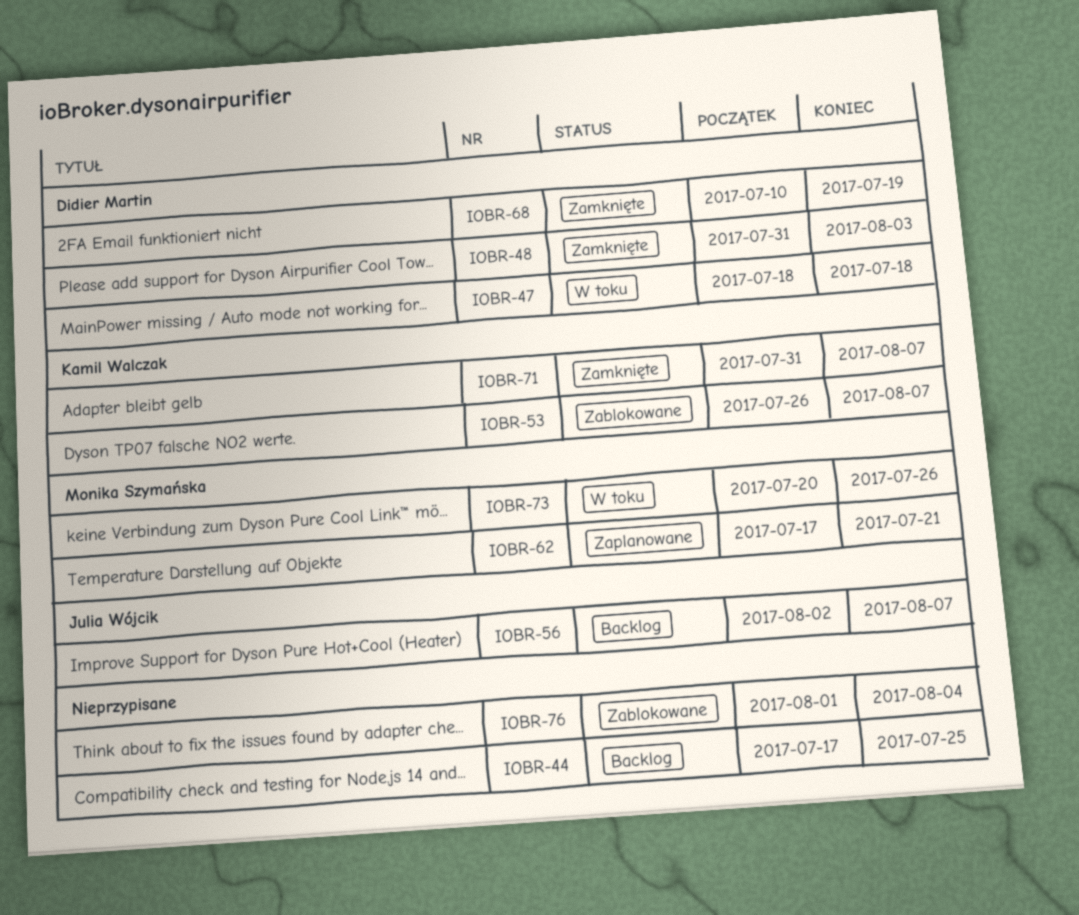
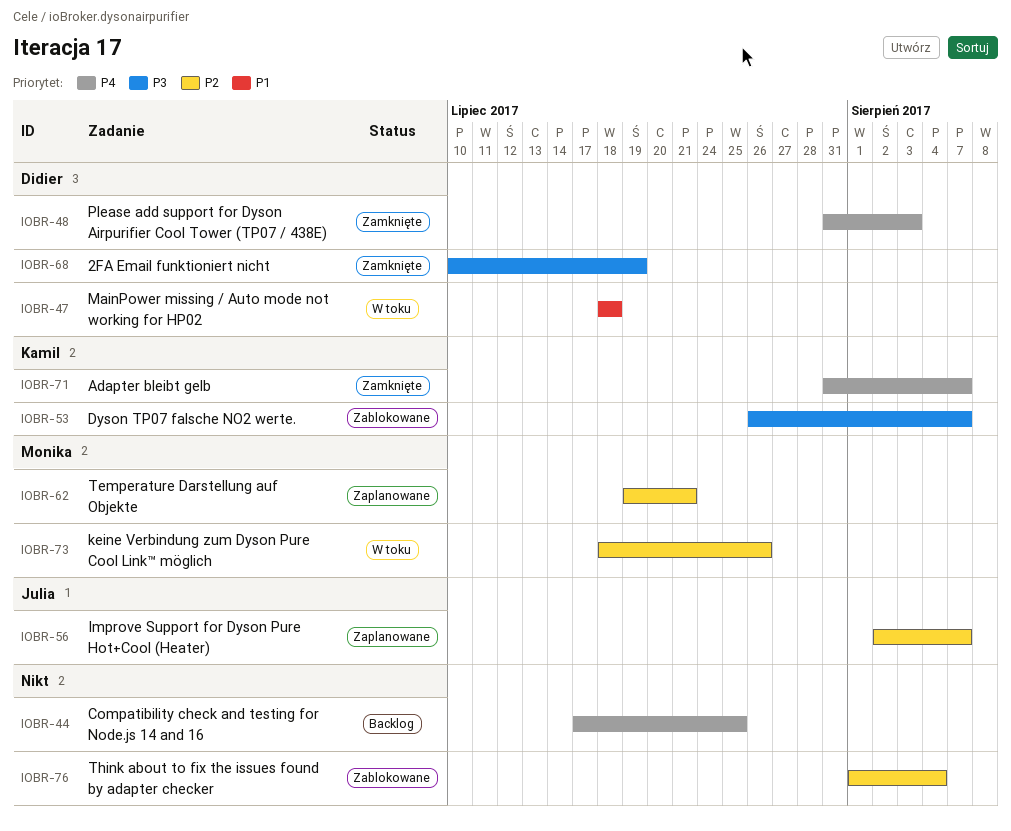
IOBR-56, status: Backlog -> Zaplanowane
IOBR-62, start: Jul 17 -> Jul 19
IOBR-73, start: Jul 20 -> Jul 18

